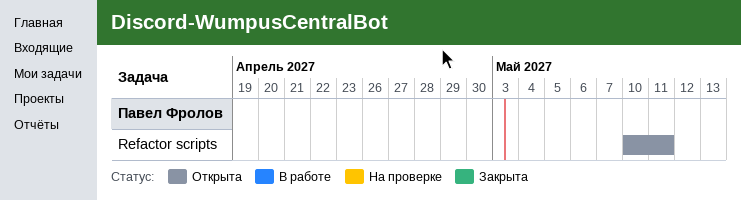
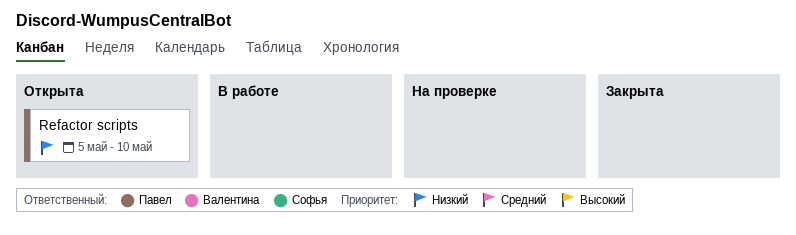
Refactor scripts, start: May 10 -> May 5
Refactor scripts, due: May 11 -> May 10

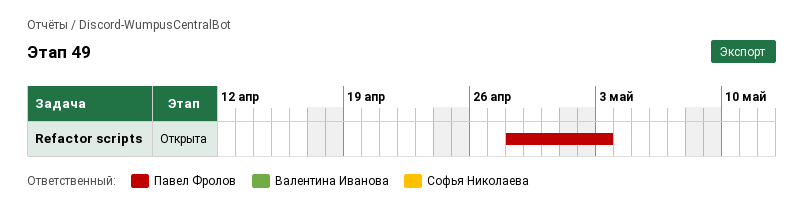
Refactor scripts, start: May 5 -> Apr 28
Refactor scripts, due: May 10 -> May 3

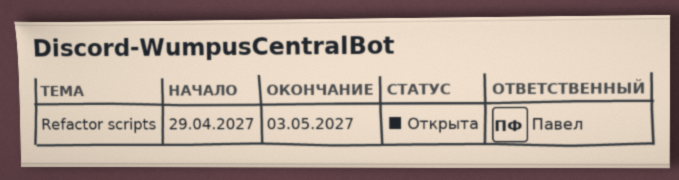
Refactor scripts, start: Apr 28 -> Apr 29

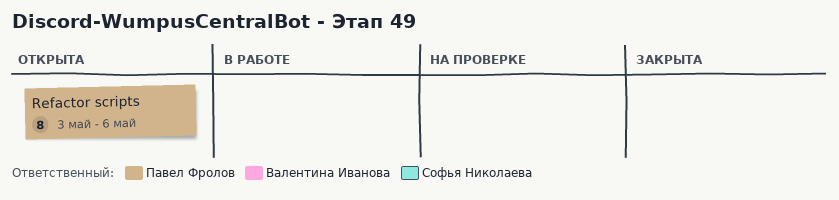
Refactor scripts, start: Apr 29 -> May 3
Refactor scripts, due: May 3 -> May 6

